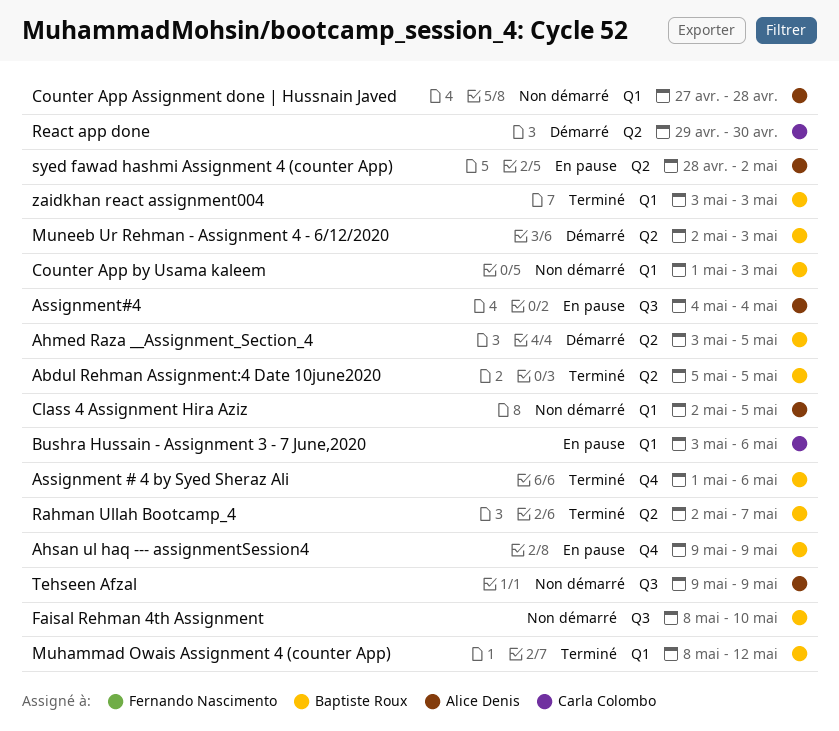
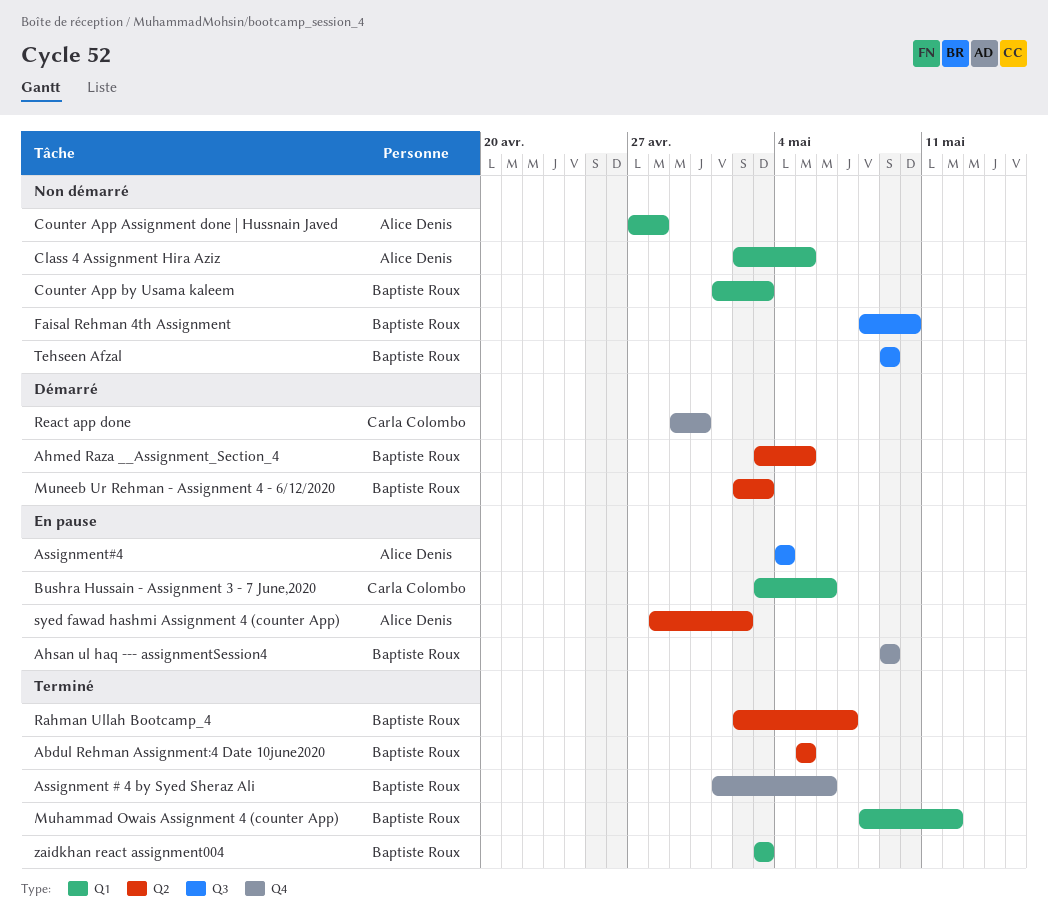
React app done, label: Q2 -> Q4
Tehseen Afzal, owner: Alice Denis -> Baptiste Roux

